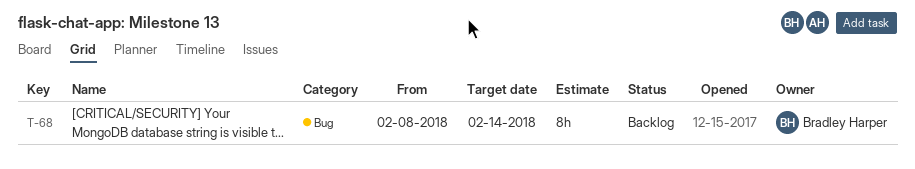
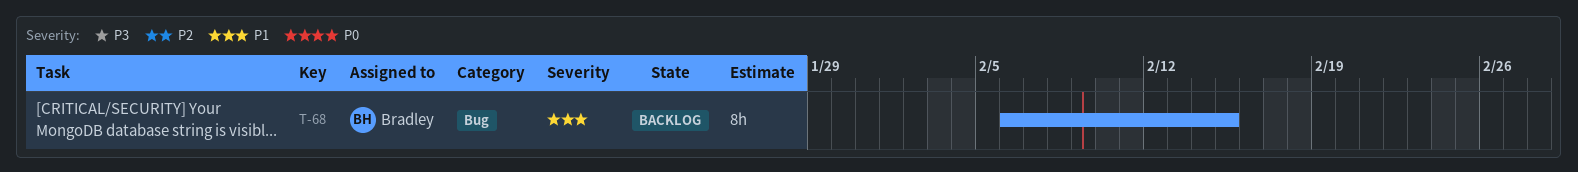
T-68, start: Feb 8 -> Feb 6
T-68, due: Feb 14 -> Feb 15

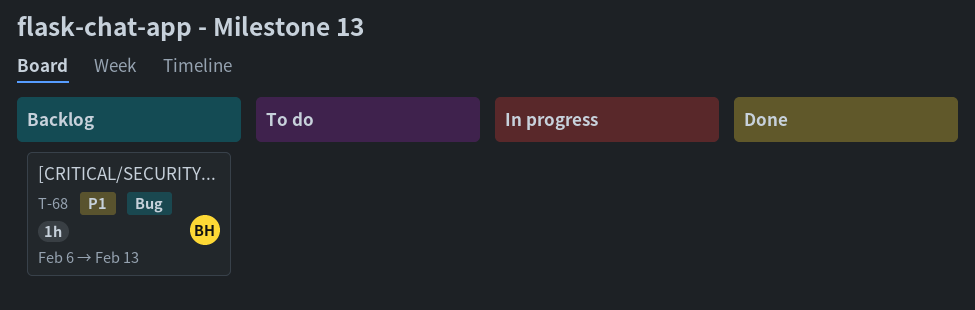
T-68, estimate: 8h -> 1h
T-68, due: Feb 15 -> Feb 13

